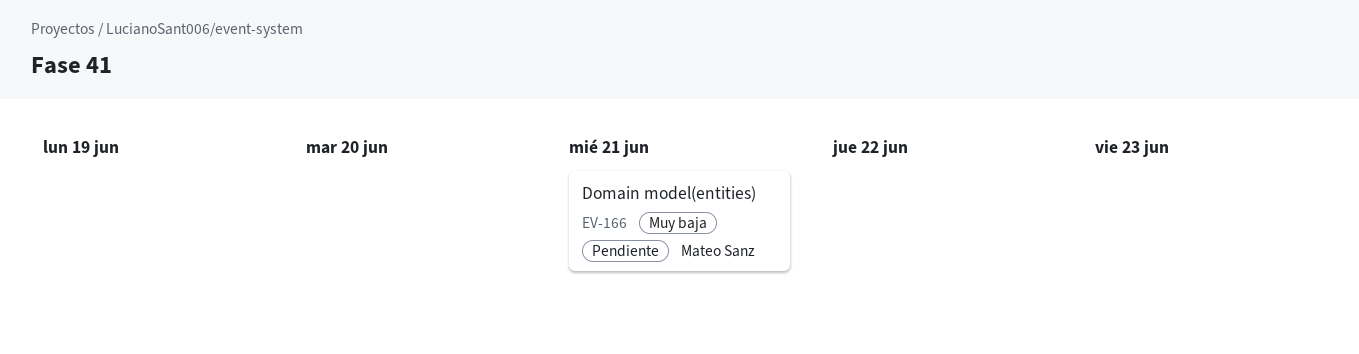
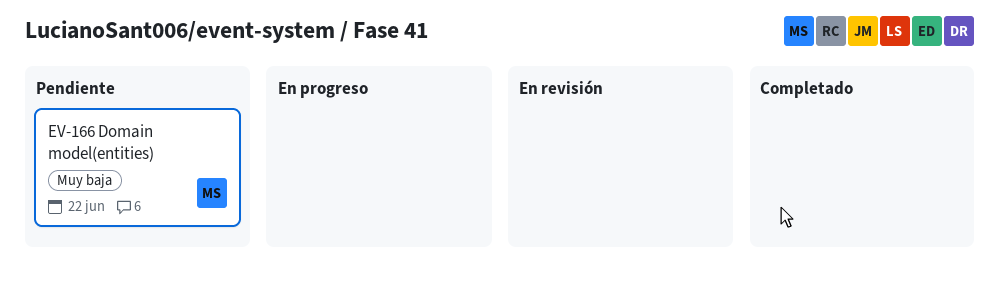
EV-166, due: Jun 21 -> Jun 22

